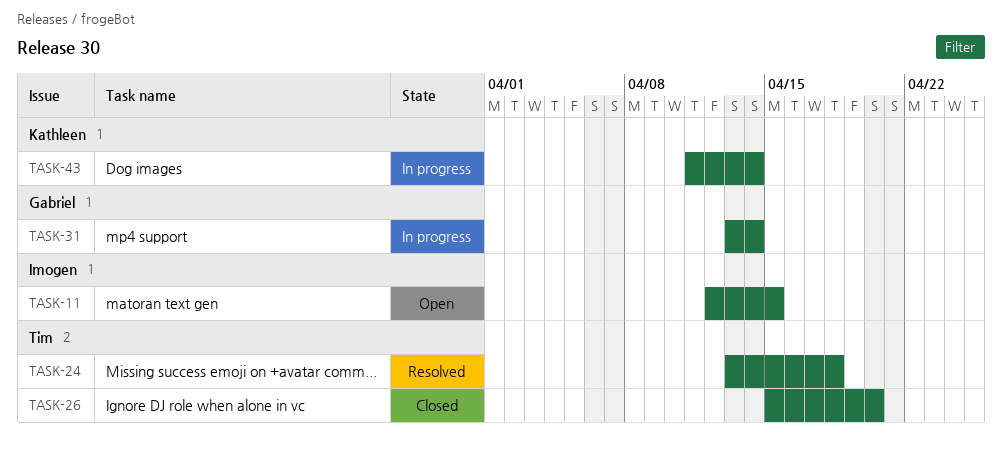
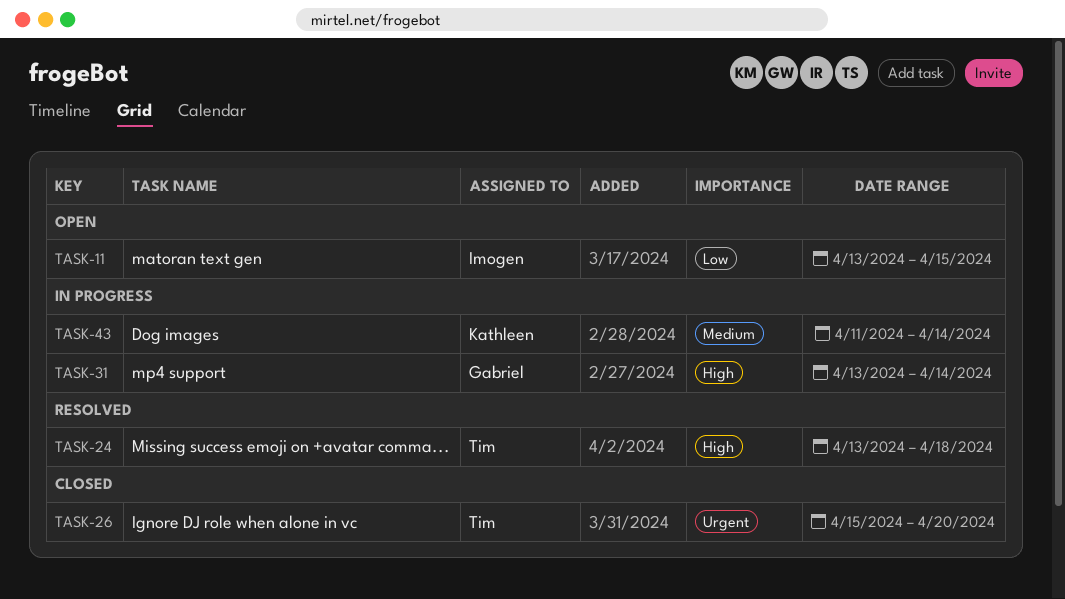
TASK-11, start: Apr 12 -> Apr 13

